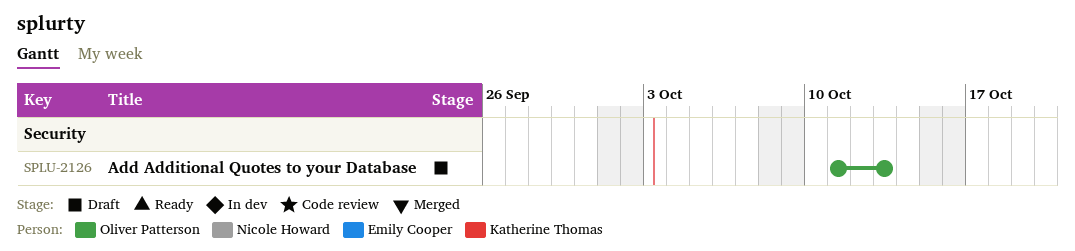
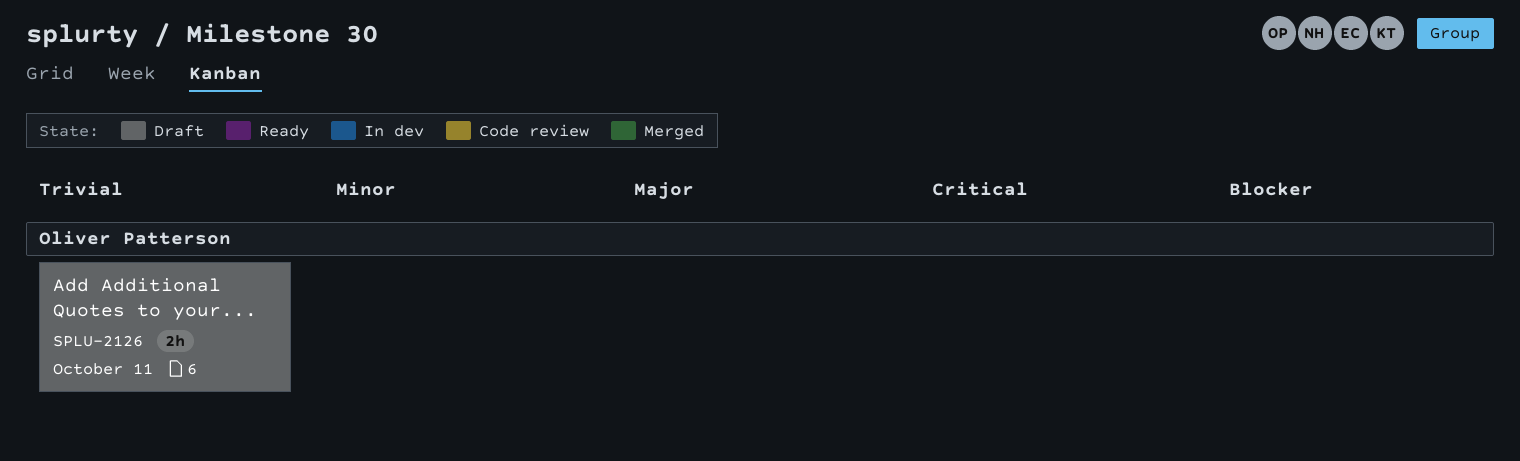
SPLU-2126, due: Oct 13 -> Oct 11

